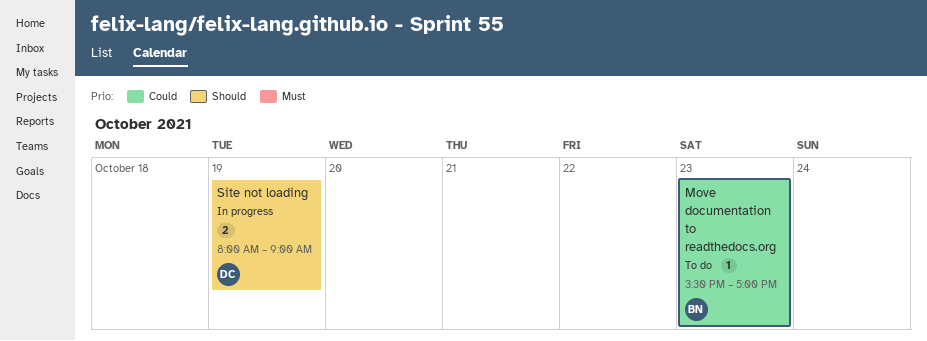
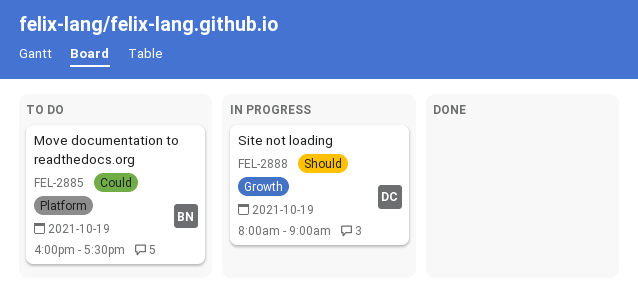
Move documentation to readthedocs.org, day: Oct 23 -> Oct 19
Move documentation to readthedocs.org, begins: 15:30 -> 16:00
Move documentation to readthedocs.org, ends: 17:00 -> 17:30

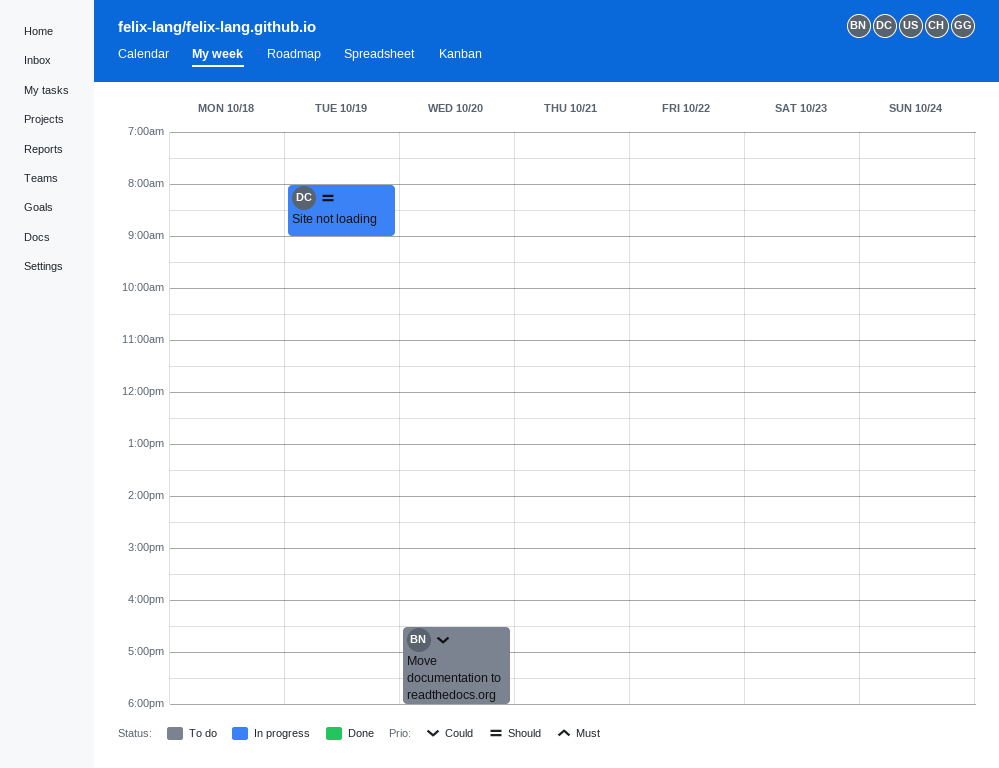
Move documentation to readthedocs.org, day: Oct 19 -> Oct 20
Move documentation to readthedocs.org, begins: 16:00 -> 16:30
Move documentation to readthedocs.org, ends: 17:30 -> 18:00

